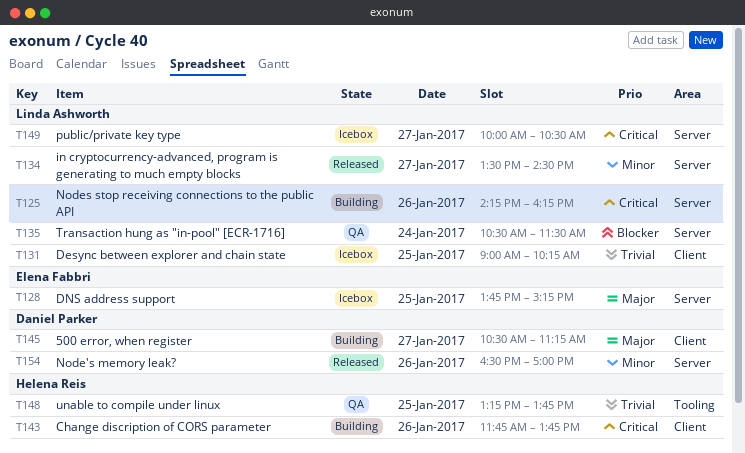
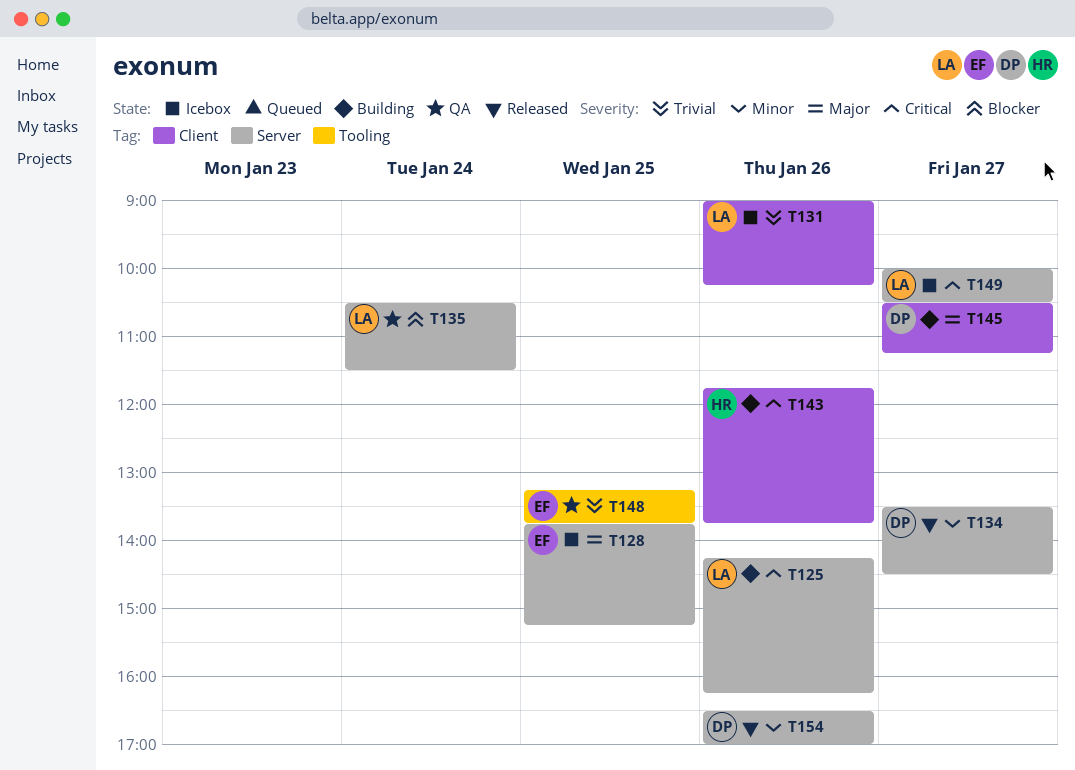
T131, day: Jan 25 -> Jan 26
T134, owner: Linda Ashworth -> Daniel Parker
T148, owner: Helena Reis -> Elena Fabbri

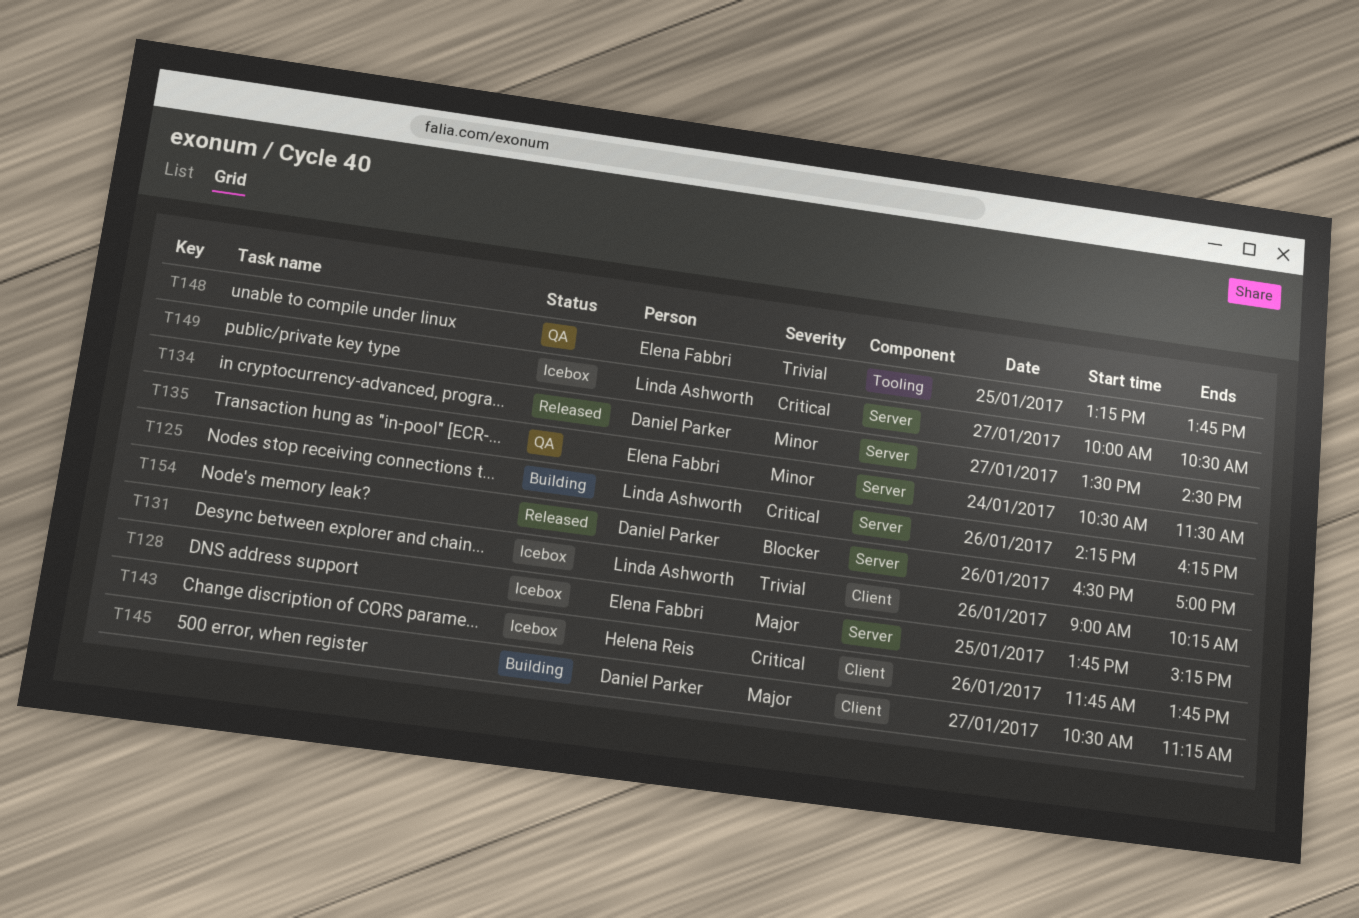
T135, owner: Linda Ashworth -> Elena Fabbri
T135, priority: Blocker -> Minor
T143, status: Building -> Icebox
T154, priority: Minor -> Blocker

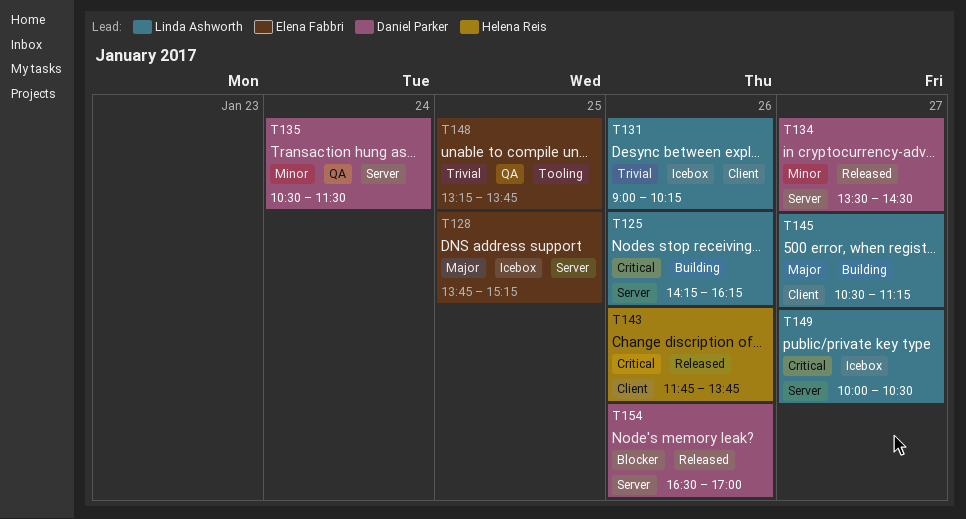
T135, owner: Elena Fabbri -> Daniel Parker
T143, status: Icebox -> Released
T145, owner: Daniel Parker -> Linda Ashworth

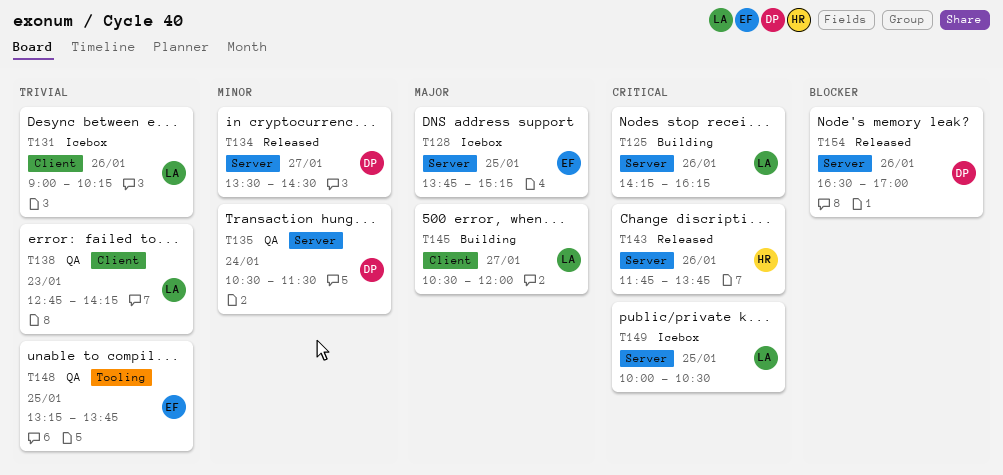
T138: none -> present
T143, label: Client -> Server
T145, ends: 11:15 -> 12:00
T149, day: Jan 27 -> Jan 25

